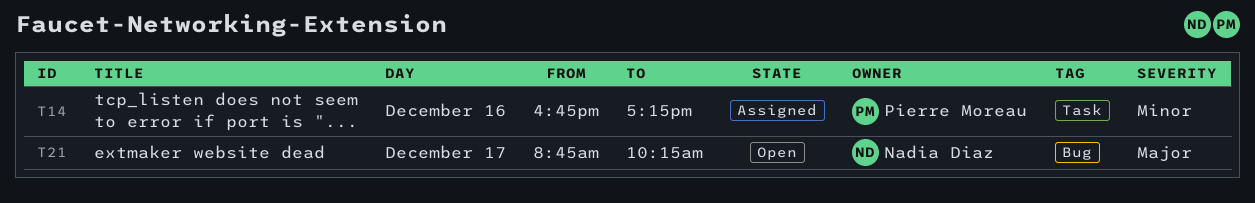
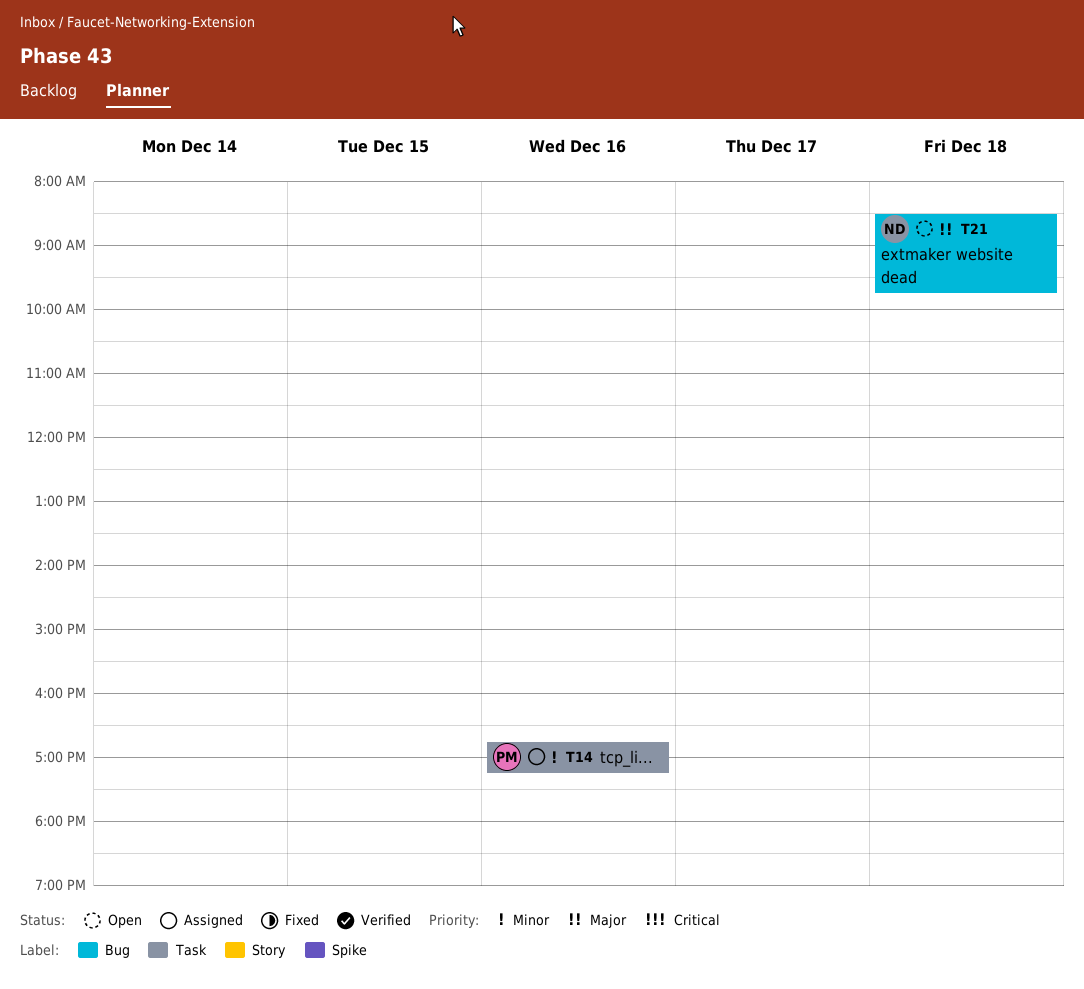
T21, day: Dec 17 -> Dec 18
T21, begins: 08:45 -> 08:30
T21, ends: 10:15 -> 09:45

